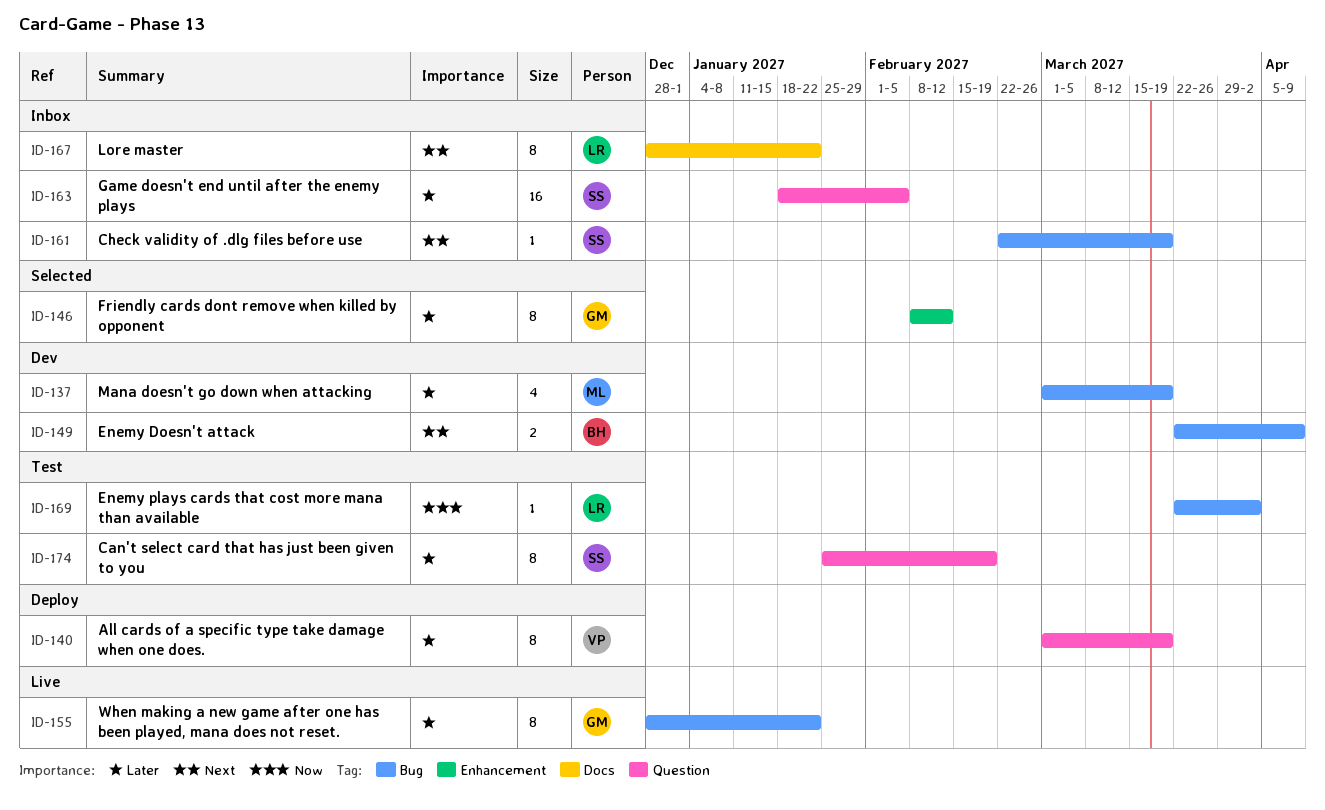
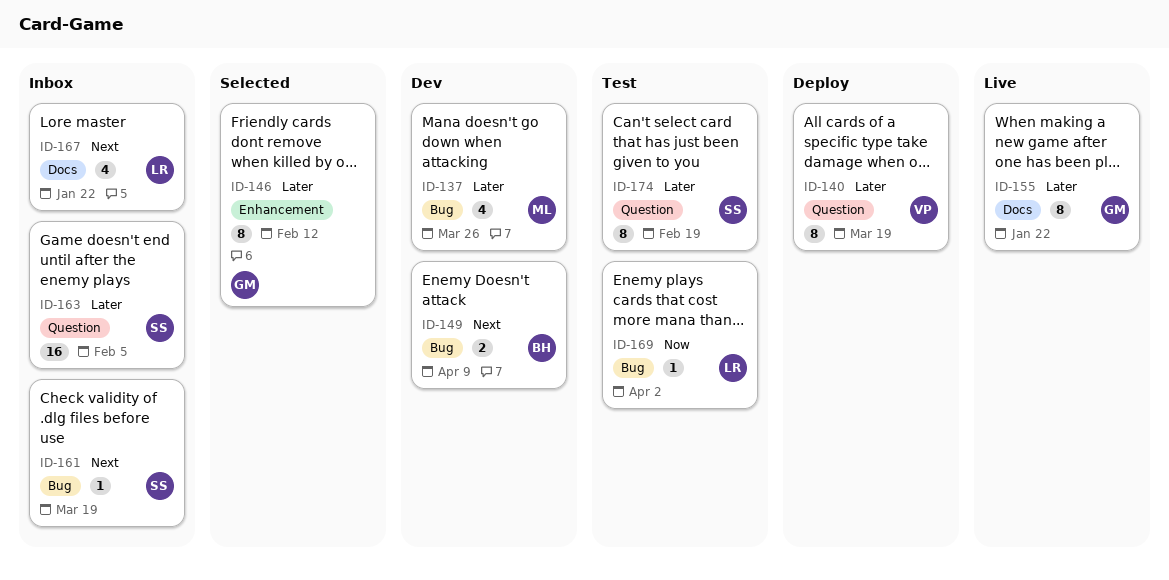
ID-137, due: Mar 19 -> Mar 26
ID-155, label: Bug -> Docs
ID-167, estimate: 8 -> 4

